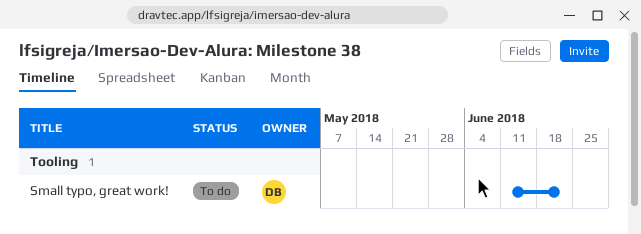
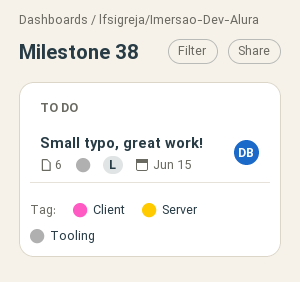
Small typo, great work!, due: Jun 22 -> Jun 15

